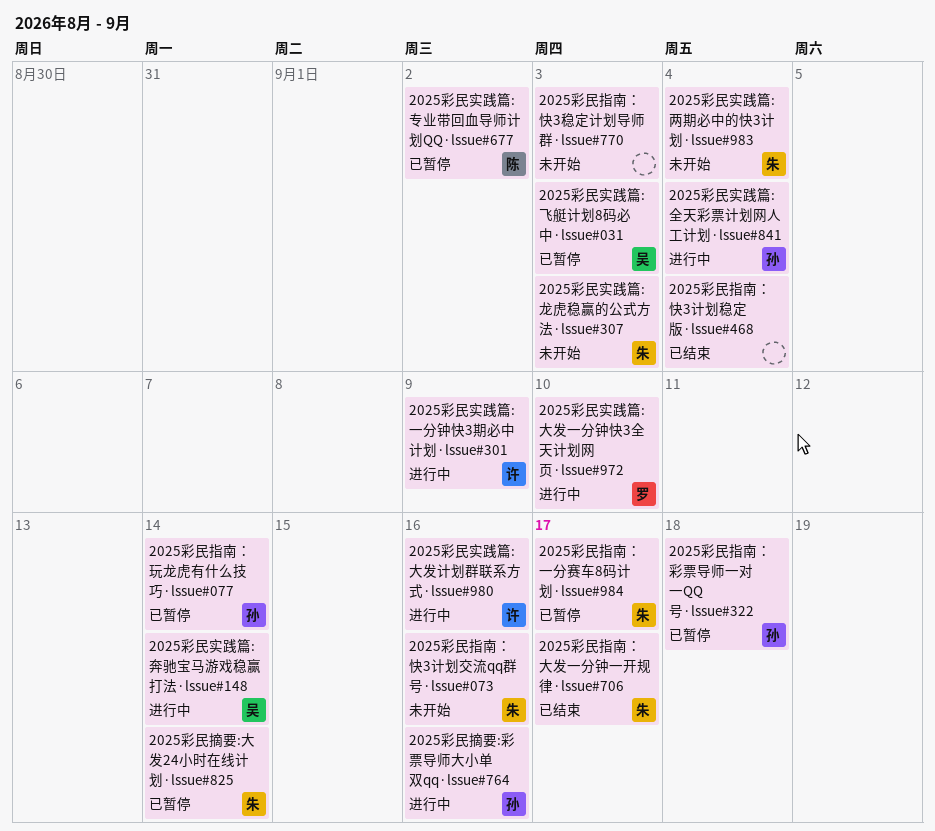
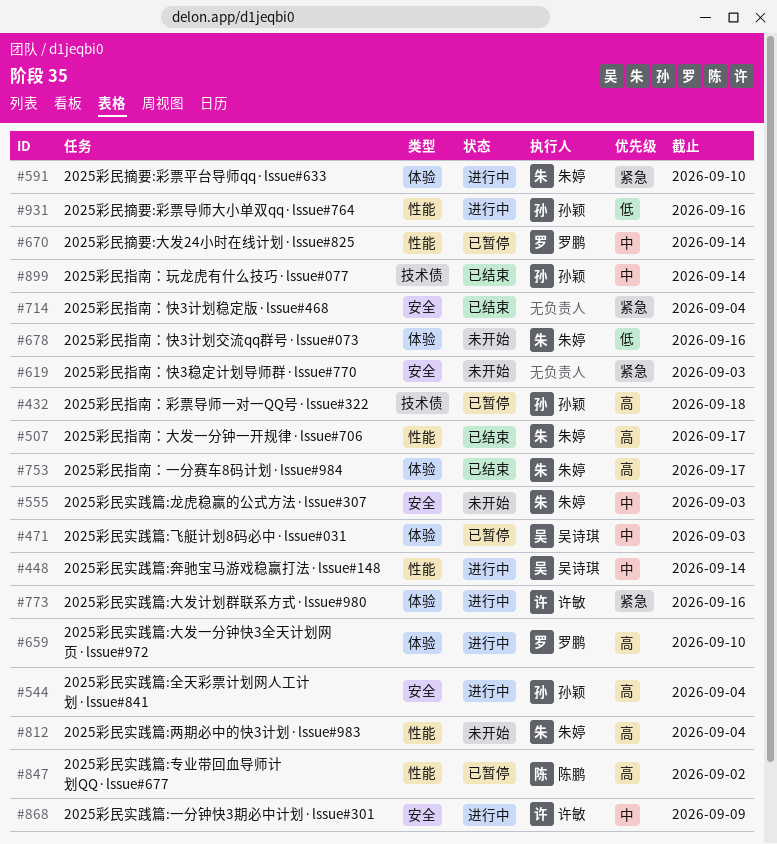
2025彩民指南：一分赛车8码计划·lssue#984, status: 已暂停 -> 已结束
2025彩民指南：玩龙虎有什么技巧·lssue#077, status: 已暂停 -> 已结束
2025彩民摘要:大发24小时在线计划·lssue#825, owner: 朱婷 -> 罗鹏
2025彩民摘要:彩票平台导师qq·lssue#633: none -> present

